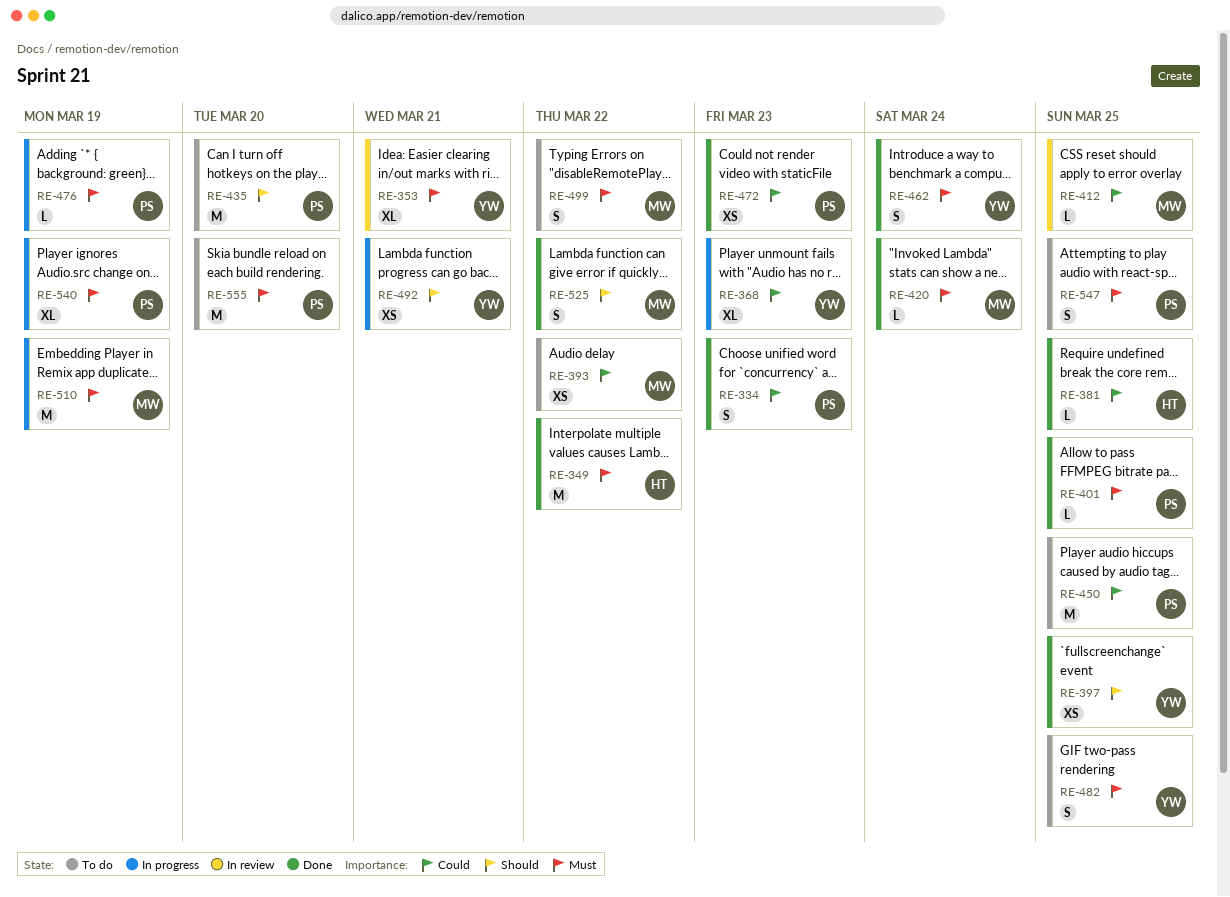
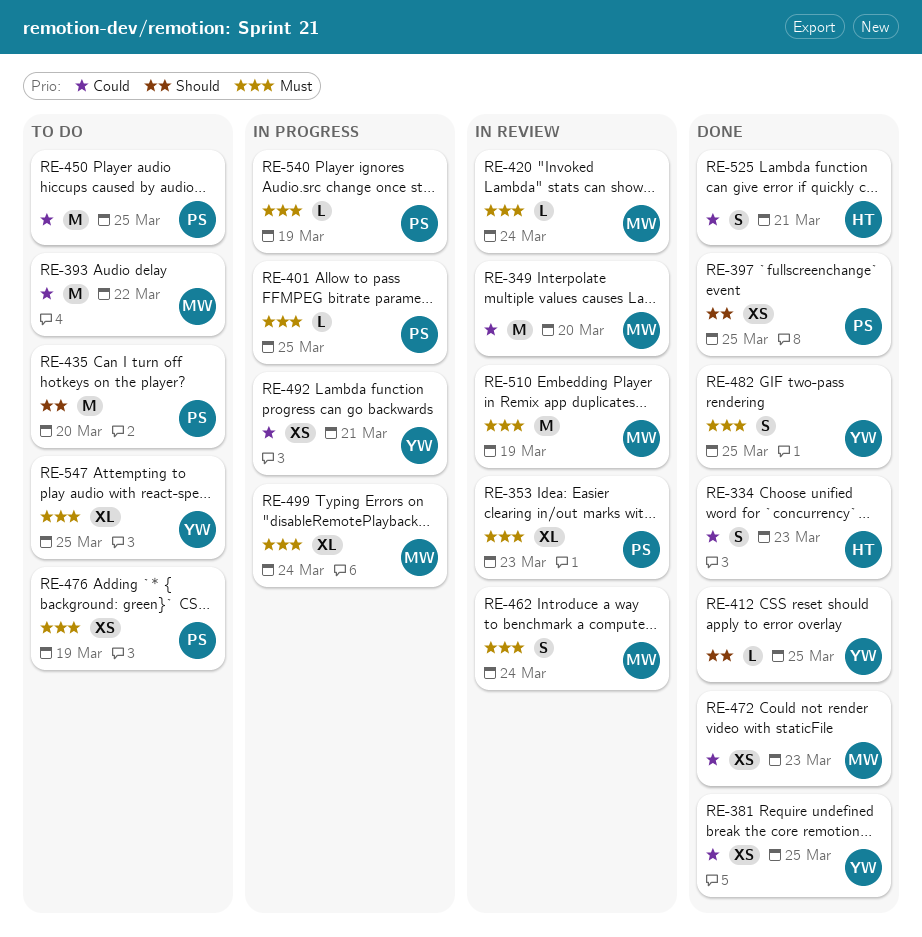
RE-334, owner: PS -> HT
RE-349, status: Done -> In review
RE-349, owner: HT -> MW
RE-349, priority: Must -> Could
RE-349, due: Mar 22 -> Mar 20
RE-353, owner: YW -> PS
RE-353, due: Mar 21 -> Mar 23
RE-368: present -> none
RE-381, owner: HT -> YW
RE-381, estimate: L -> XS
RE-393, estimate: XS -> M
RE-397, owner: YW -> PS
RE-401, status: Done -> In progress
RE-412, status: In review -> Done
RE-412, owner: MW -> YW
RE-412, priority: Could -> Should
RE-420, status: Done -> In review
RE-462, status: Done -> In review
RE-462, owner: YW -> MW
RE-472, owner: PS -> MW
RE-476, status: In progress -> To do
RE-476, estimate: L -> XS
RE-482, status: To do -> Done
RE-492, priority: Should -> Could
RE-499, status: To do -> In progress
RE-499, estimate: S -> XL
RE-499, due: Mar 22 -> Mar 24
RE-510, status: In progress -> In review
RE-525, owner: MW -> HT
RE-525, priority: Should -> Could
RE-525, due: Mar 22 -> Mar 21
RE-540, estimate: XL -> L
RE-547, owner: PS -> YW
RE-547, estimate: S -> XL
RE-555: present -> none

